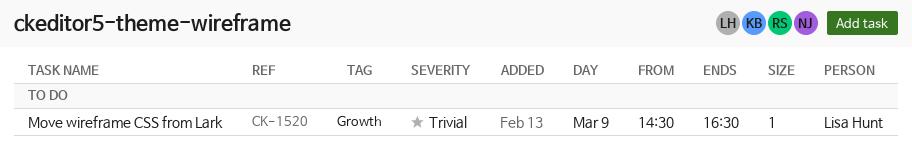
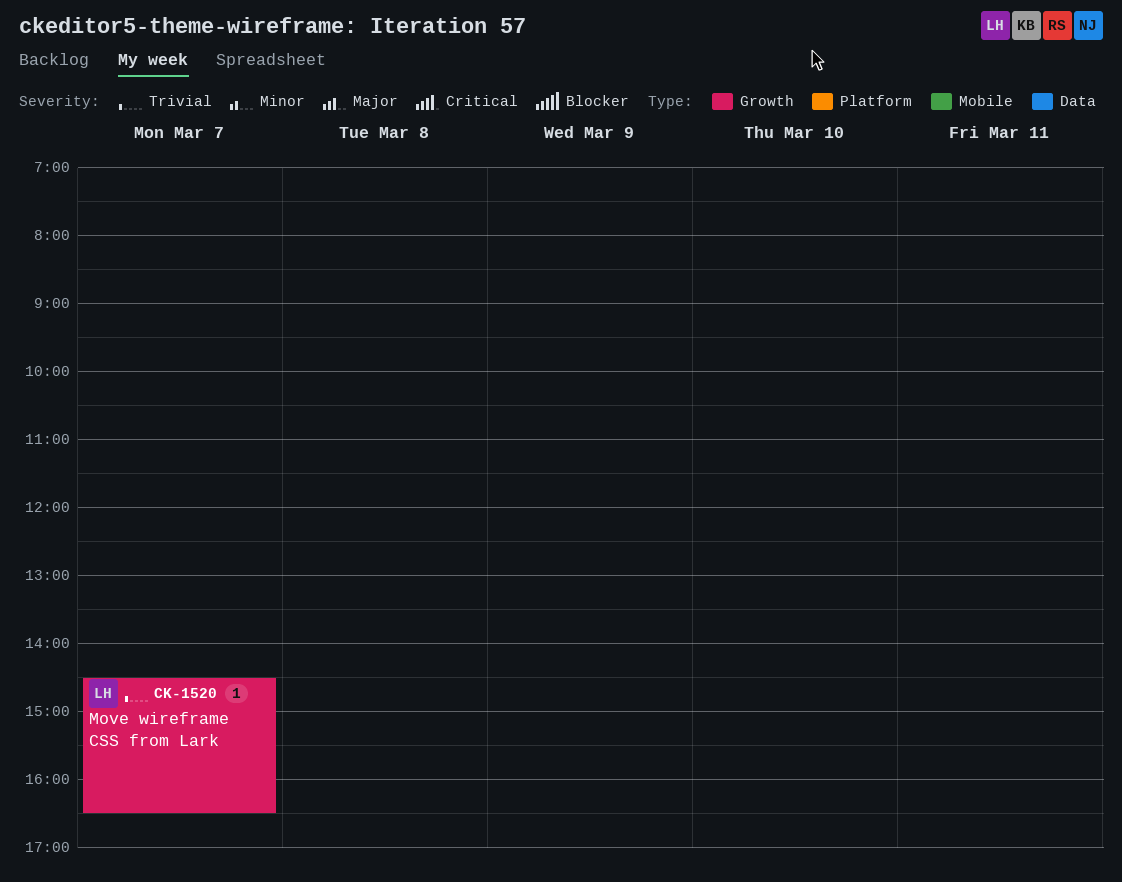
CK-1520, day: Mar 9 -> Mar 7

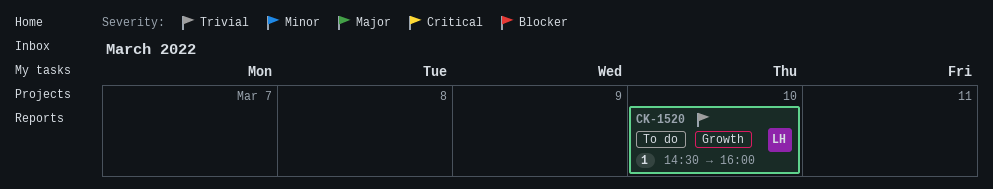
CK-1520, day: Mar 7 -> Mar 10
CK-1520, ends: 16:30 -> 16:00

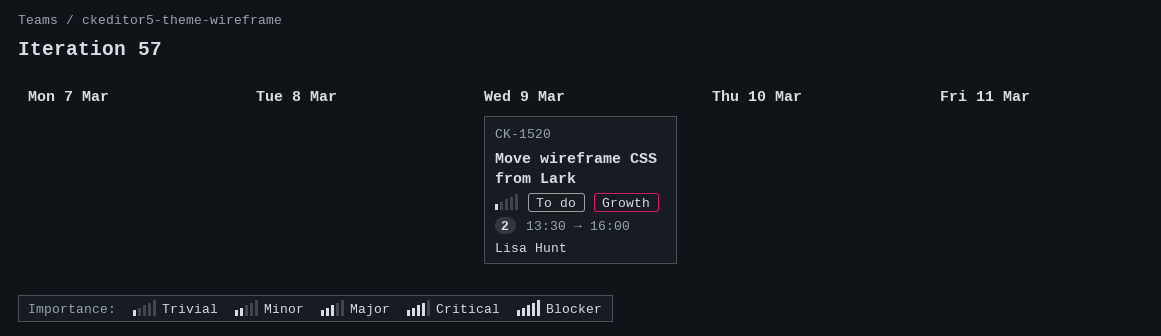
CK-1520, estimate: 1 -> 2
CK-1520, day: Mar 10 -> Mar 9
CK-1520, begins: 14:30 -> 13:30

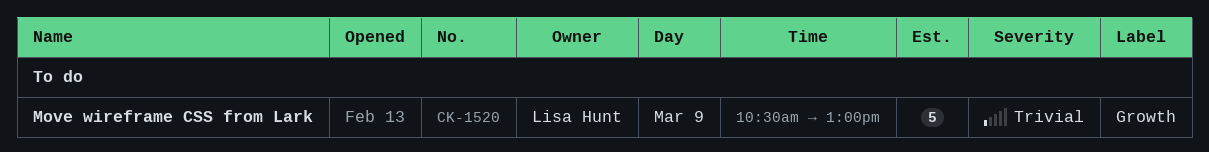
CK-1520, estimate: 2 -> 5
CK-1520, begins: 13:30 -> 10:30
CK-1520, ends: 16:00 -> 13:00

